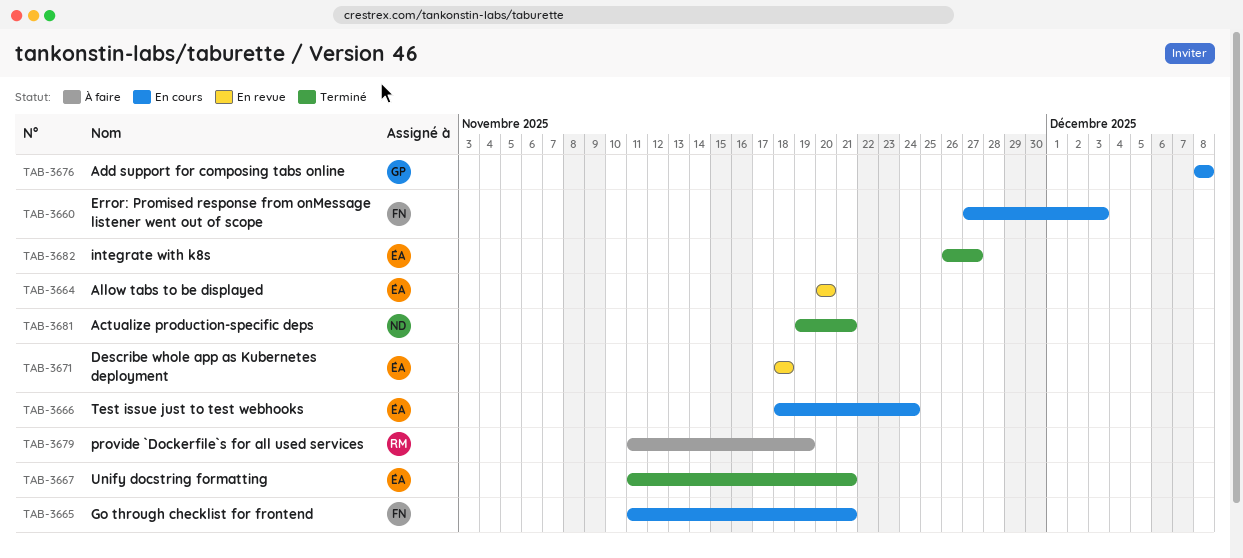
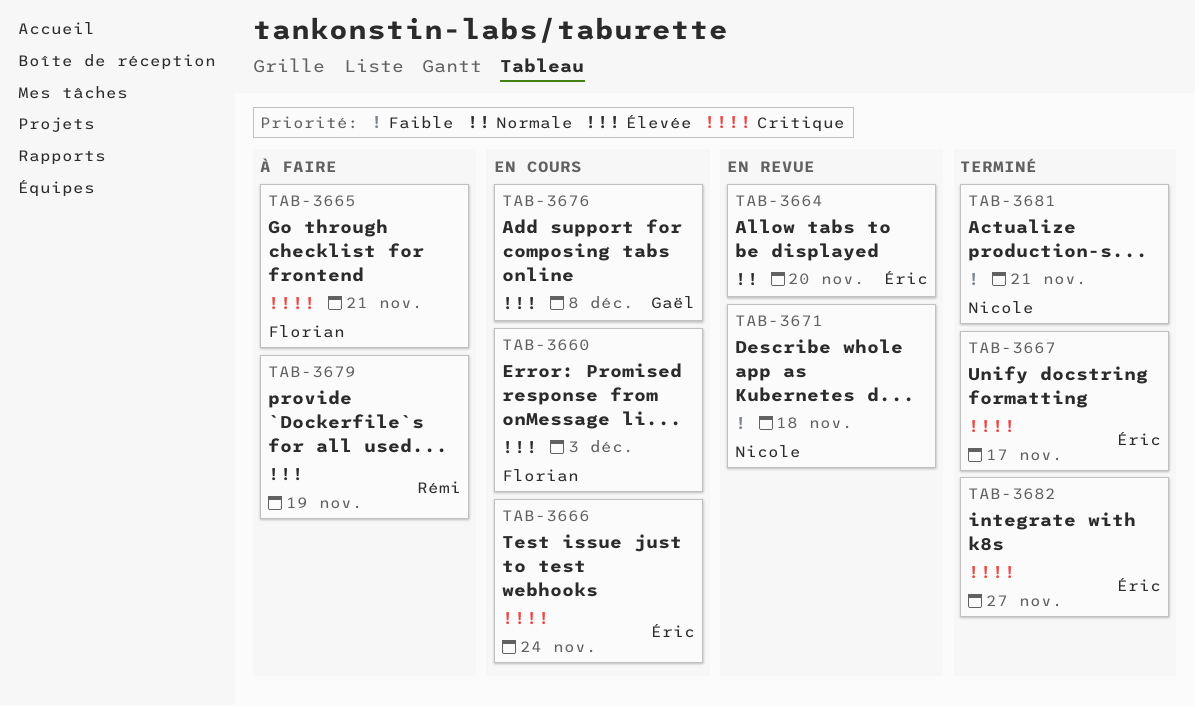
TAB-3665, status: En cours -> À faire
TAB-3667, due: Nov 21 -> Nov 17
TAB-3671, owner: Éric -> Nicole

